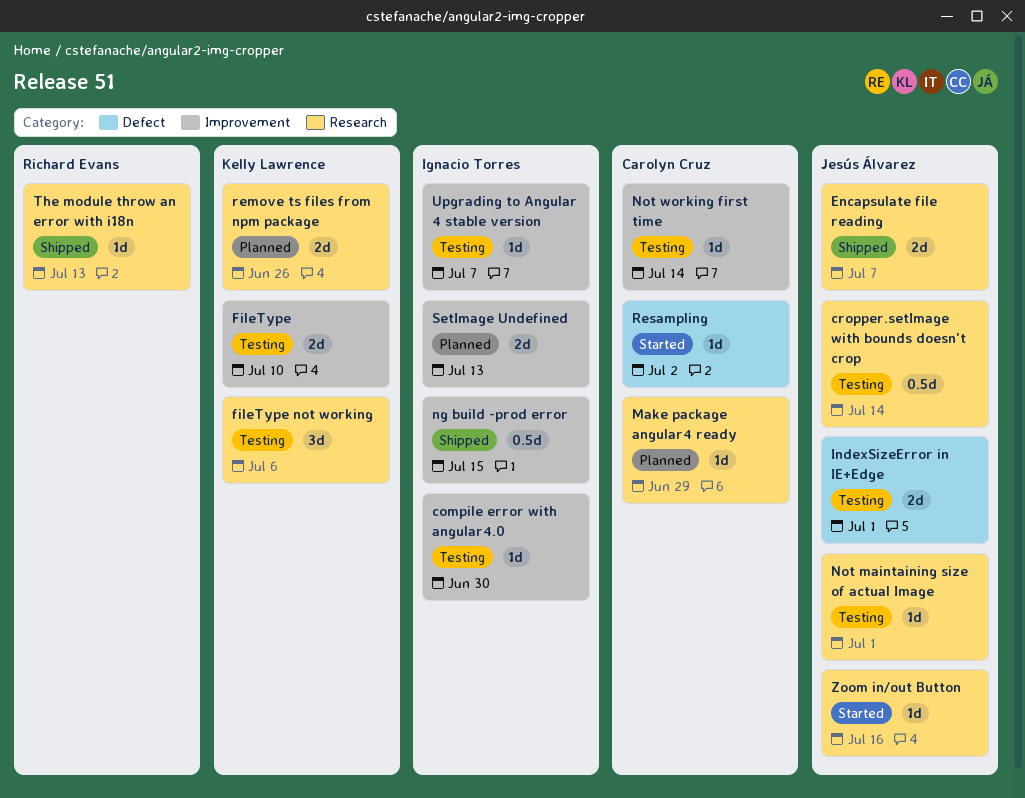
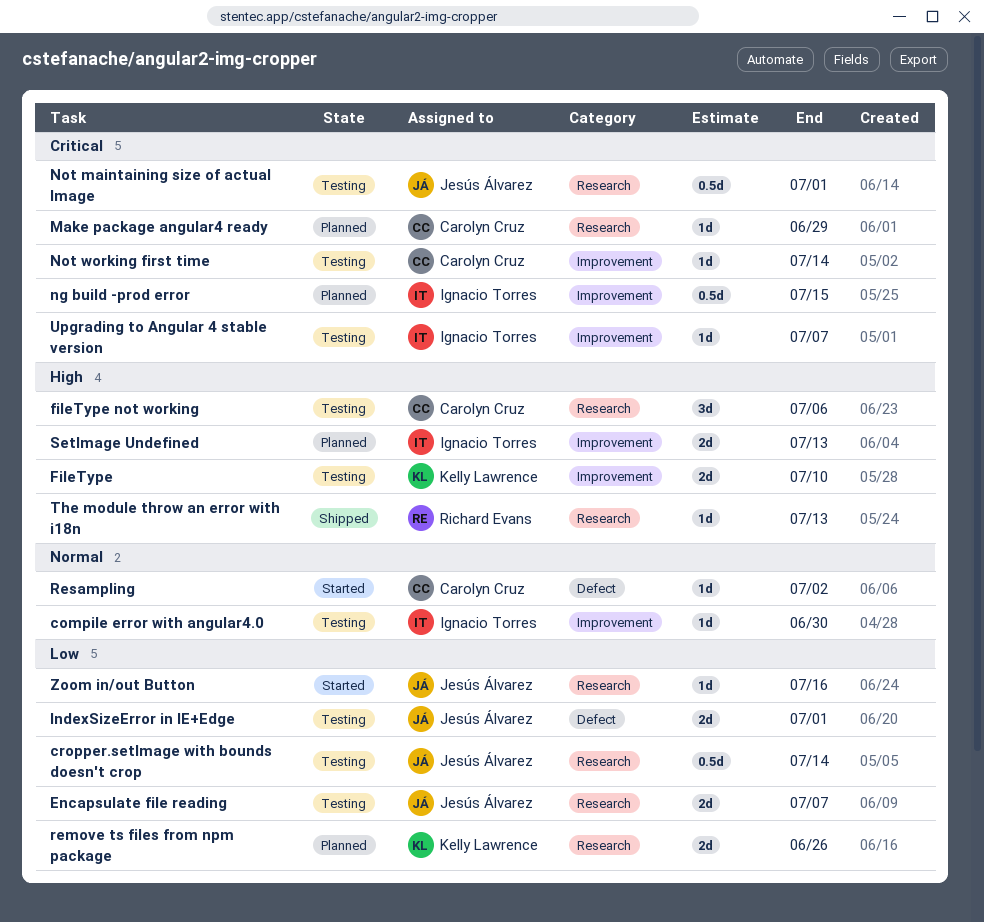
Encapsulate file reading, status: Shipped -> Testing
fileType not working, owner: Kelly Lawrence -> Carolyn Cruz
ng build -prod error, status: Shipped -> Planned
Not maintaining size of actual Image, estimate: 1d -> 0.5d

